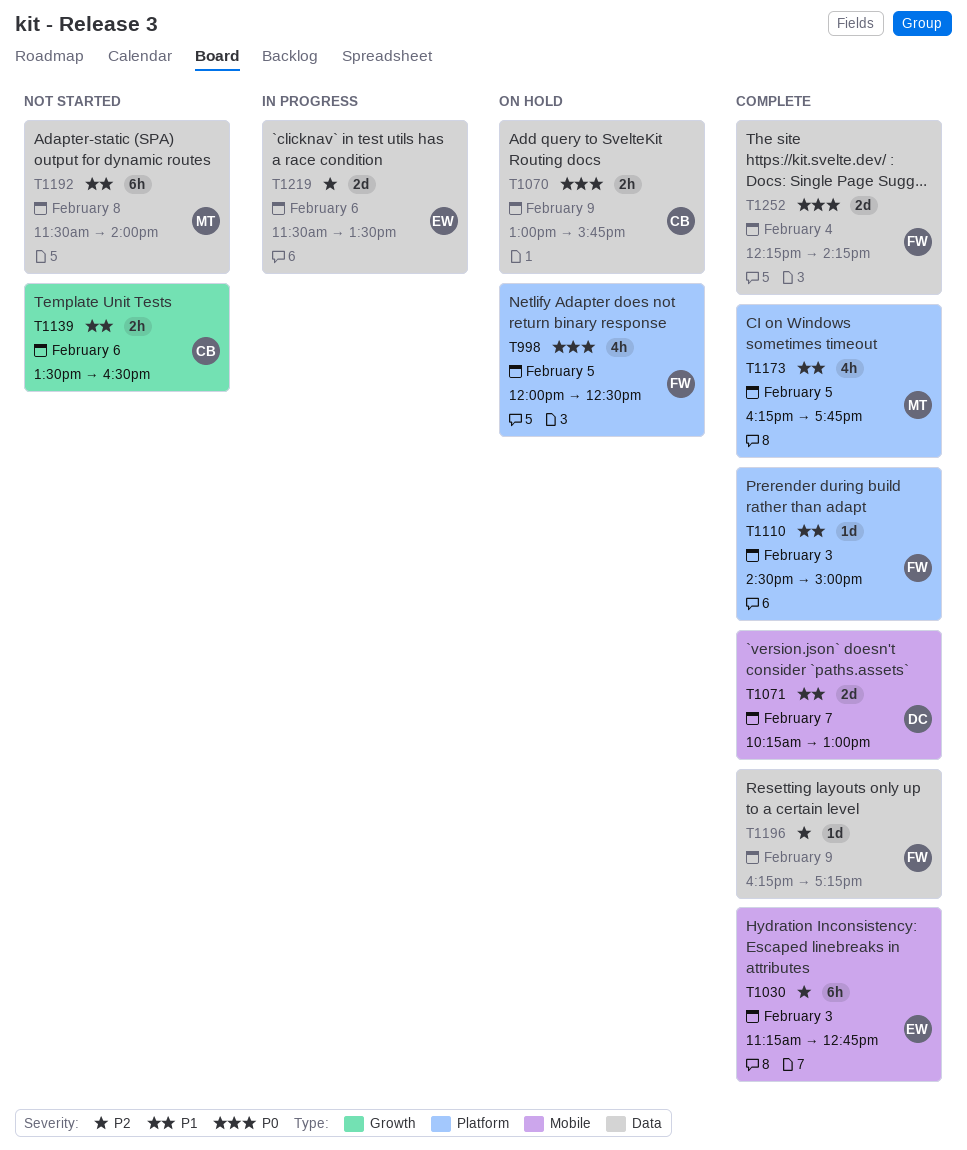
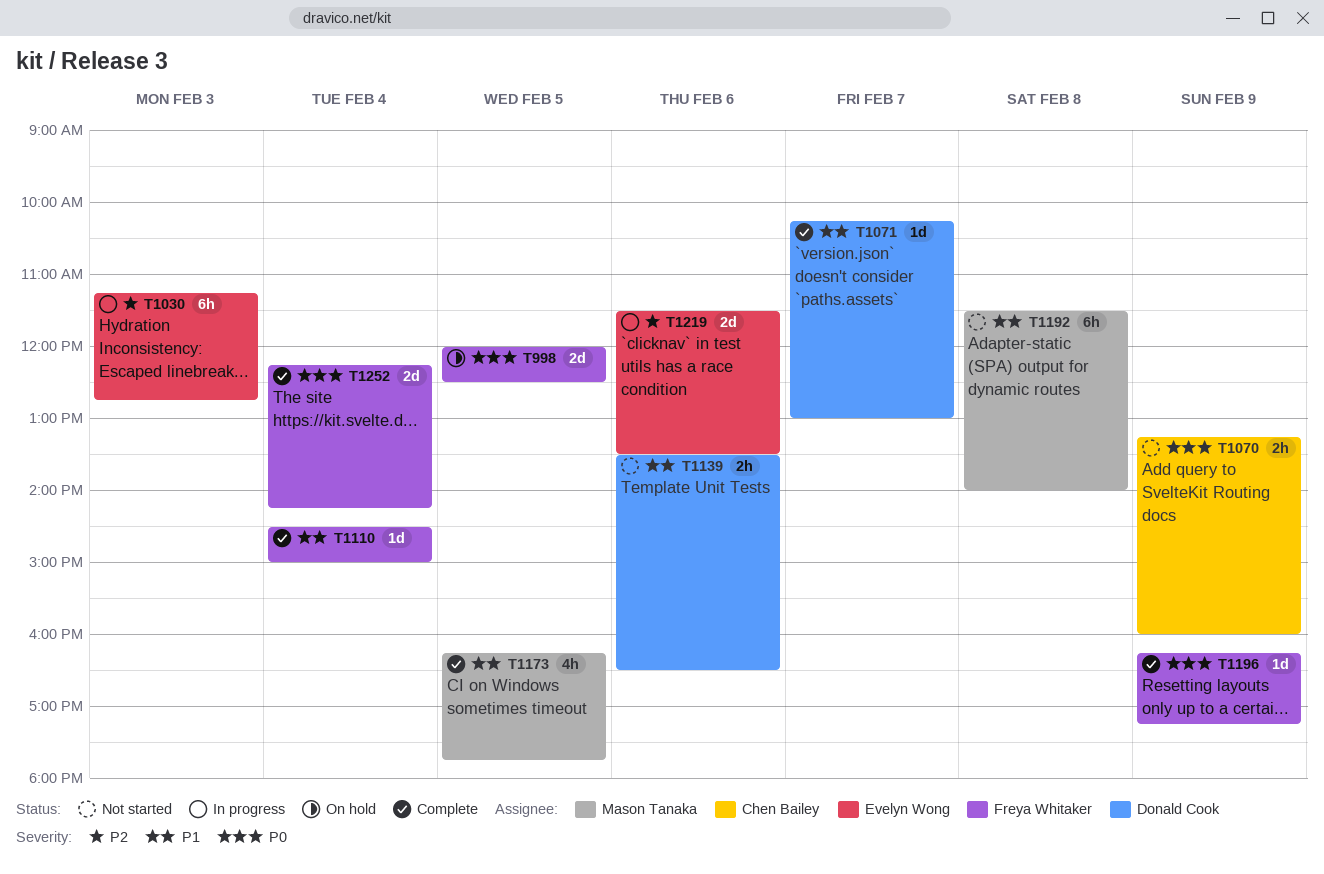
T998, estimate: 4h -> 2d
T1030, status: Complete -> In progress
T1070, status: On hold -> Not started
T1070, begins: 13:00 -> 13:15
T1070, ends: 15:45 -> 16:00
T1071, estimate: 2d -> 1d
T1110, day: Feb 3 -> Feb 4
T1139, owner: Chen Bailey -> Donald Cook
T1196, priority: P2 -> P0

